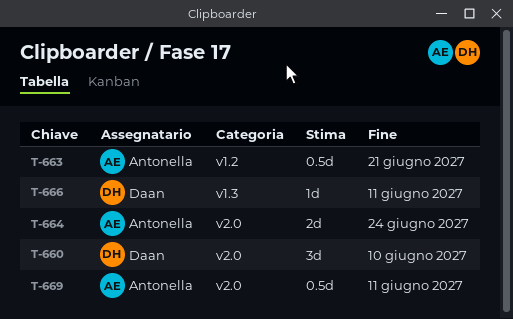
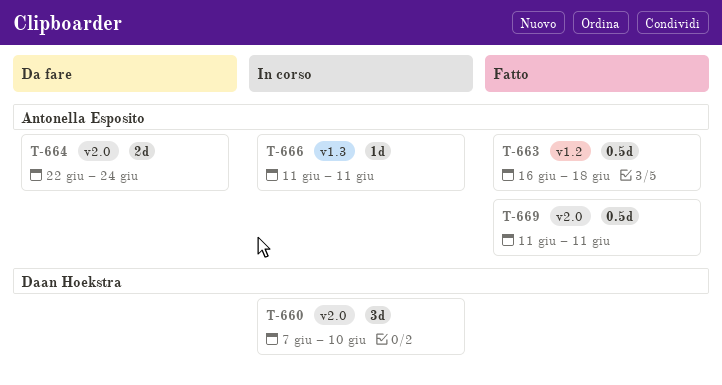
T-663, due: Jun 21 -> Jun 18
T-666, owner: Daan Hoekstra -> Antonella Esposito

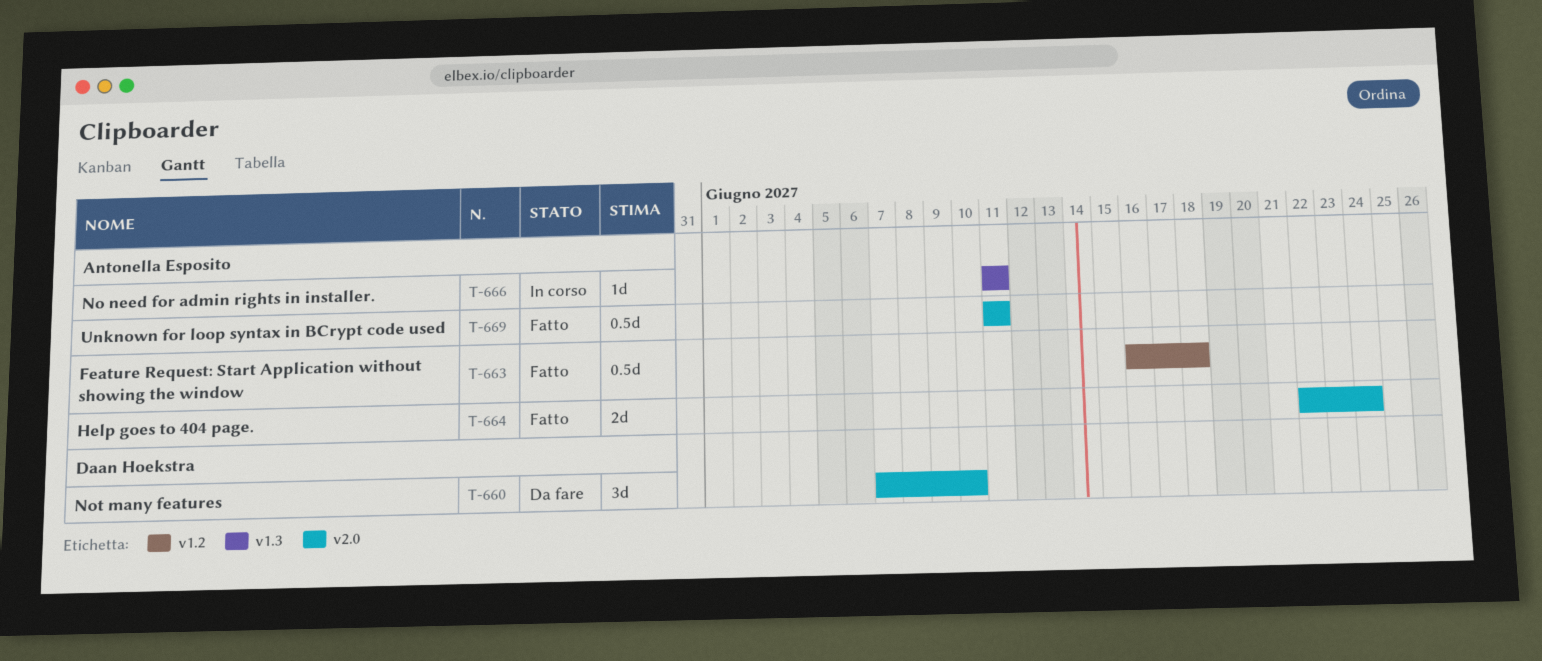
T-660, status: In corso -> Da fare
T-664, status: Da fare -> Fatto

